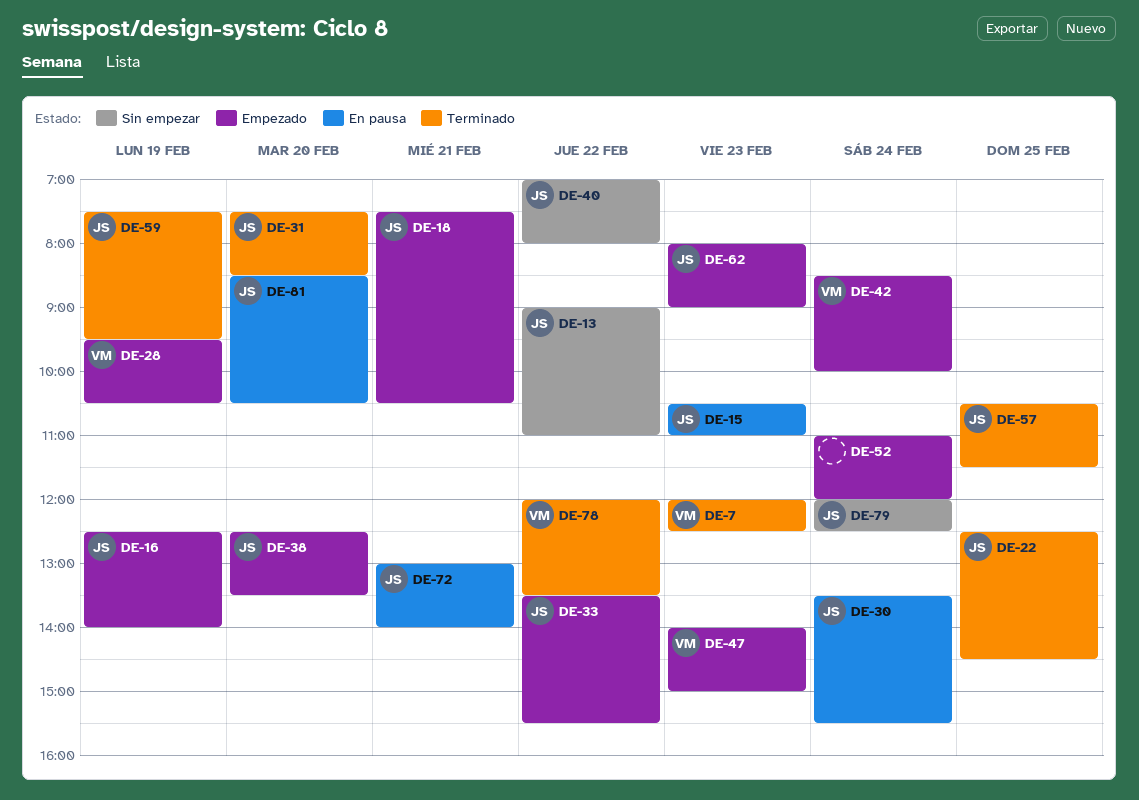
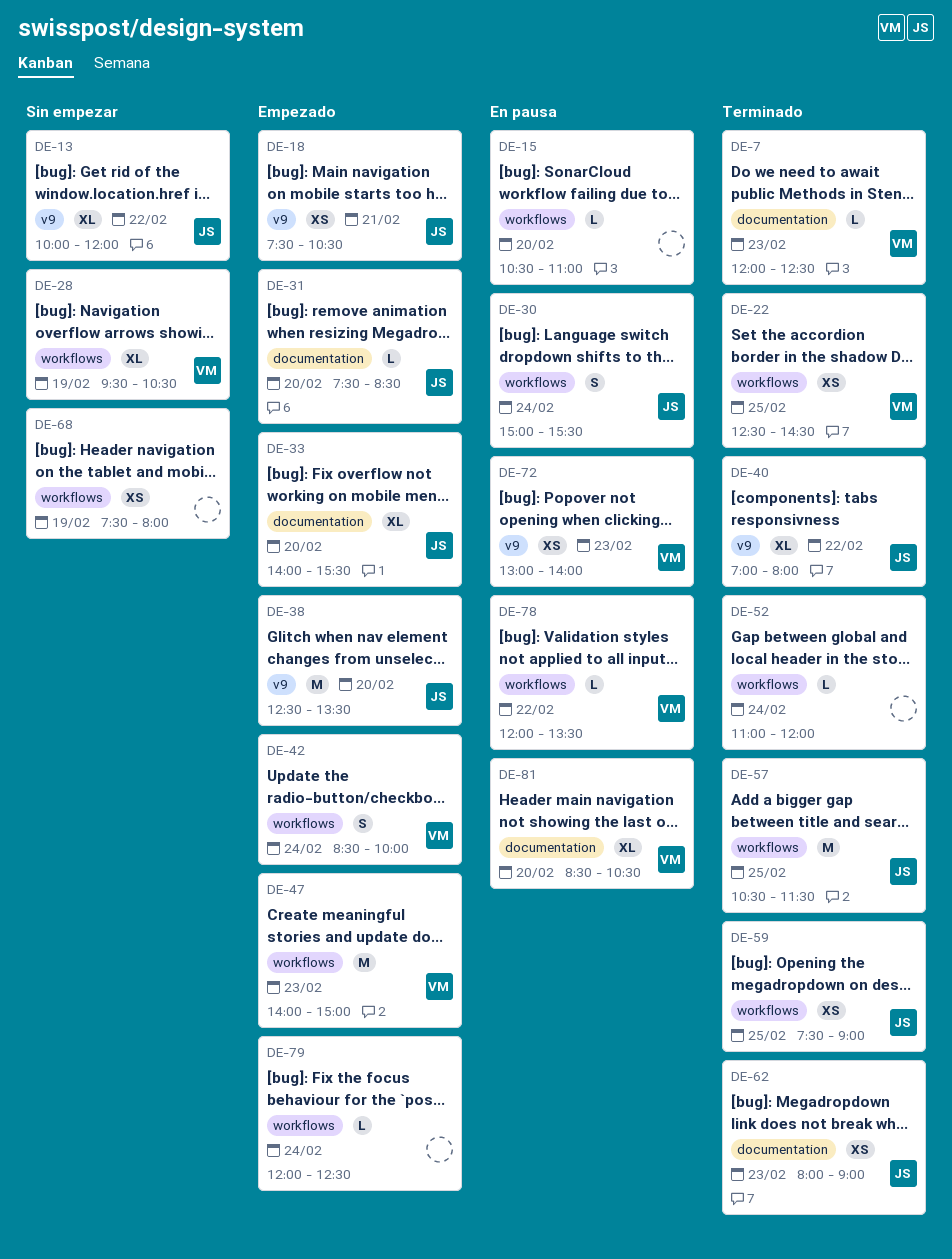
DE-13, begins: 09:00 -> 10:00
DE-13, ends: 11:00 -> 12:00
DE-15, owner: JS -> none
DE-15, day: Feb 23 -> Feb 20
DE-16: present -> none
DE-22, owner: JS -> VM
DE-28, status: Empezado -> Sin empezar
DE-30, begins: 13:30 -> 15:00
DE-31, status: Terminado -> Empezado
DE-33, day: Feb 22 -> Feb 20
DE-33, begins: 13:30 -> 14:00
DE-40, status: Sin empezar -> Terminado
DE-52, status: Empezado -> Terminado
DE-59, day: Feb 19 -> Feb 25
DE-59, ends: 09:30 -> 09:00
DE-62, status: Empezado -> Terminado
DE-68: none -> present
DE-72, owner: JS -> VM
DE-72, day: Feb 21 -> Feb 23
DE-78, status: Terminado -> En pausa
DE-79, status: Sin empezar -> Empezado
DE-79, owner: JS -> none
DE-81, owner: JS -> VM

